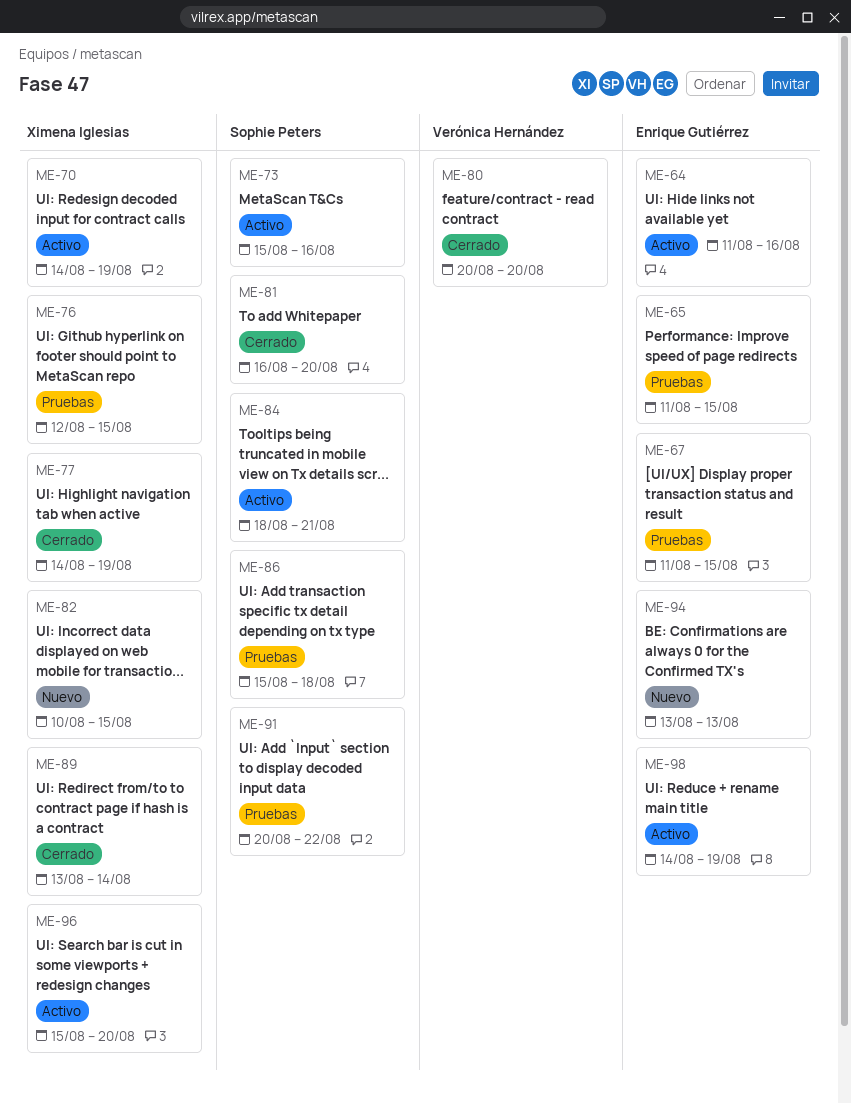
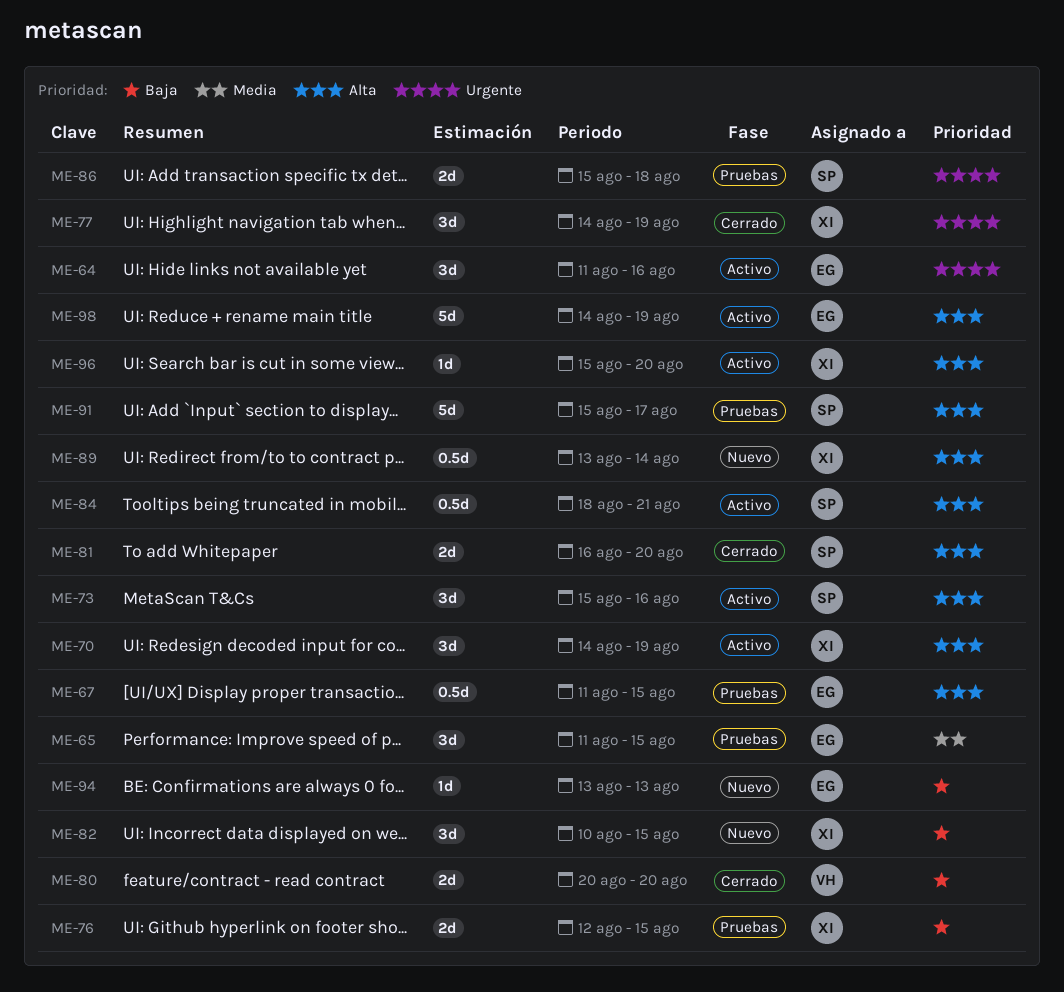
ME-89, status: Cerrado -> Nuevo
ME-91, start: Aug 20 -> Aug 15
ME-91, due: Aug 22 -> Aug 17

